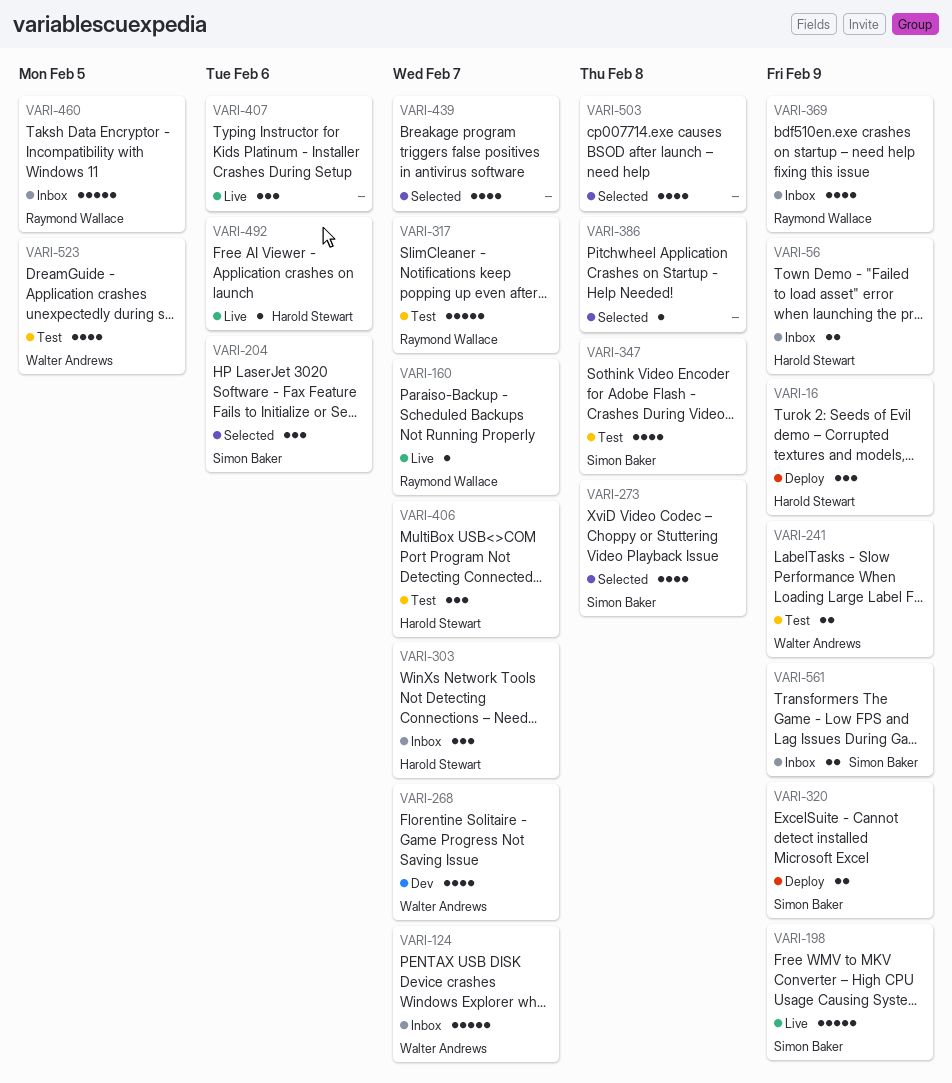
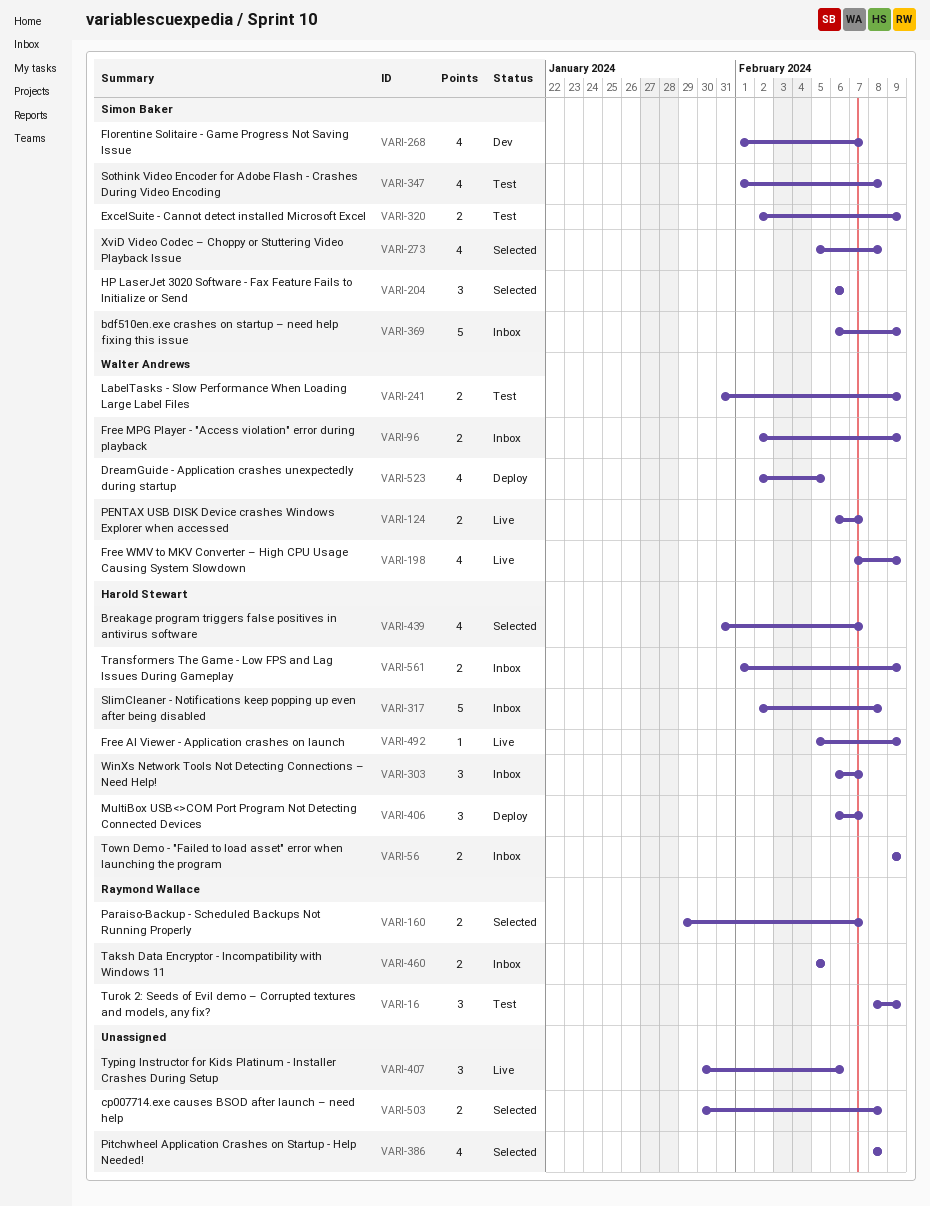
VARI-16, status: Deploy -> Test
VARI-16, owner: Harold Stewart -> Raymond Wallace
VARI-96: none -> present
VARI-124, status: Inbox -> Live
VARI-124, estimate: 5 -> 2
VARI-160, status: Live -> Selected
VARI-160, estimate: 1 -> 2
VARI-198, owner: Simon Baker -> Walter Andrews
VARI-198, estimate: 5 -> 4
VARI-268, owner: Walter Andrews -> Simon Baker
VARI-317, status: Test -> Inbox
VARI-317, owner: Raymond Wallace -> Harold Stewart
VARI-317, due: Feb 7 -> Feb 8
VARI-320, status: Deploy -> Test
VARI-369, owner: Raymond Wallace -> Simon Baker
VARI-369, estimate: 4 -> 5
VARI-386, estimate: 1 -> 4
VARI-406, status: Test -> Deploy
VARI-439, owner: none -> Harold Stewart
VARI-460, estimate: 5 -> 2
VARI-492, due: Feb 6 -> Feb 9
VARI-503, estimate: 4 -> 2
VARI-523, status: Test -> Deploy
VARI-561, owner: Simon Baker -> Harold Stewart

